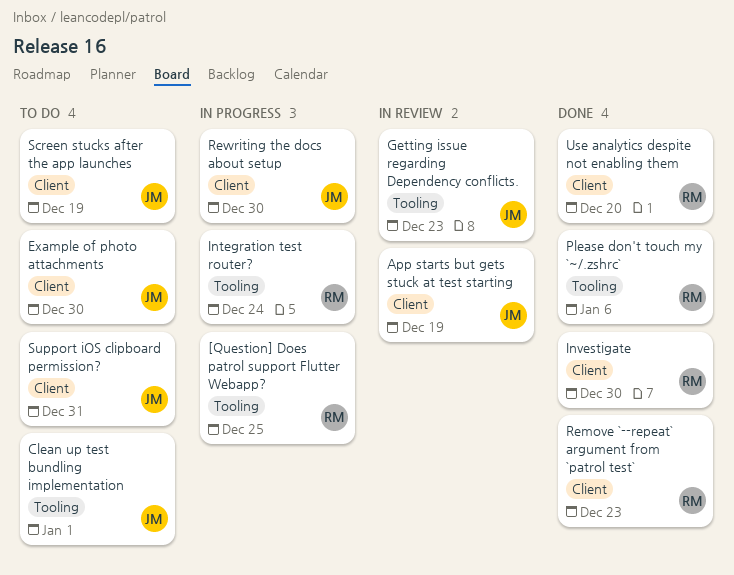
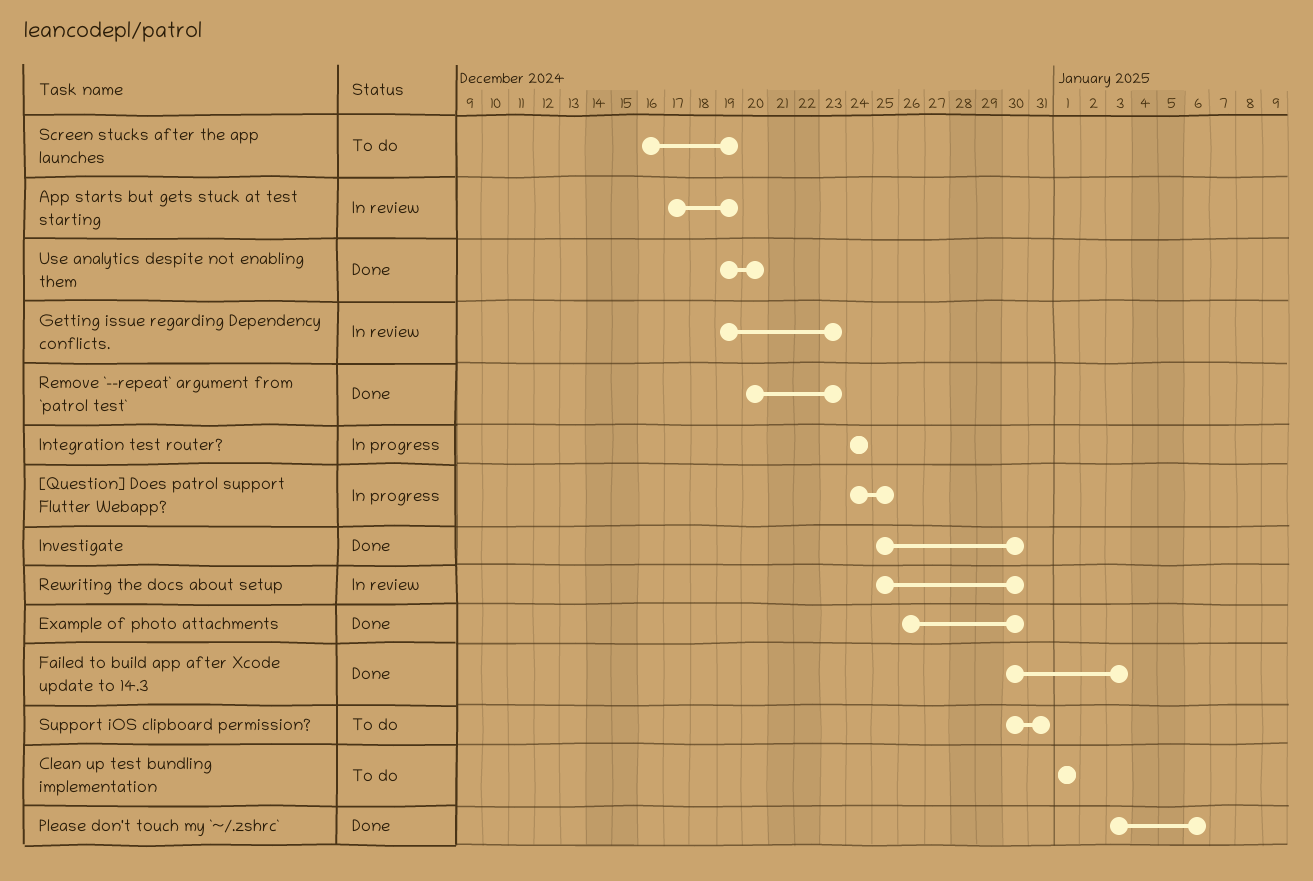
Example of photo attachments, status: To do -> Done
Failed to build app after Xcode update to 14.3: none -> present
Rewriting the docs about setup, status: In progress -> In review

